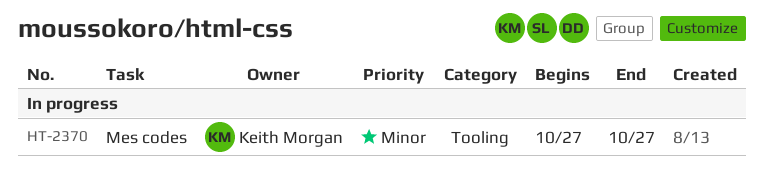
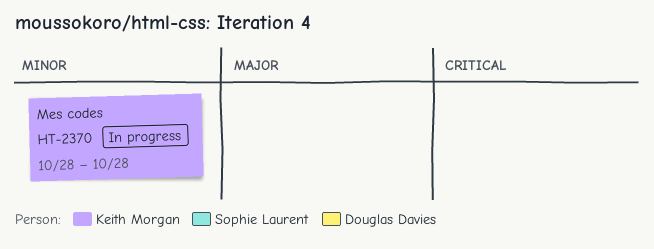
HT-2370, start: Oct 27 -> Oct 28
HT-2370, due: Oct 27 -> Oct 28

